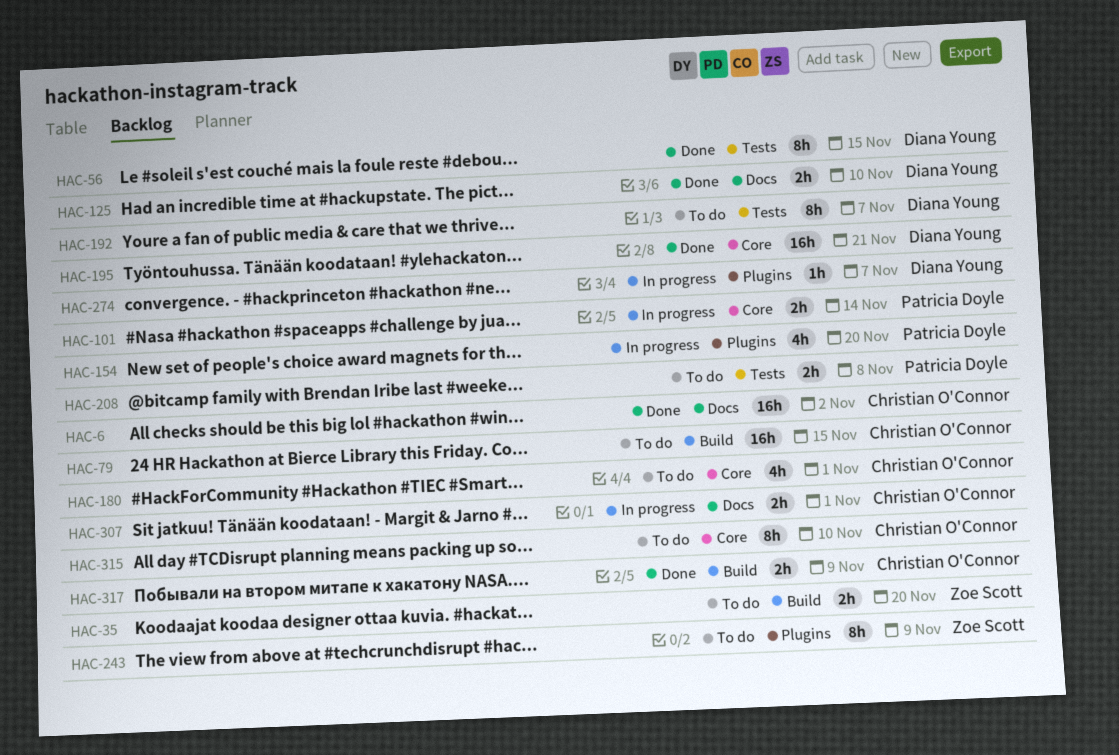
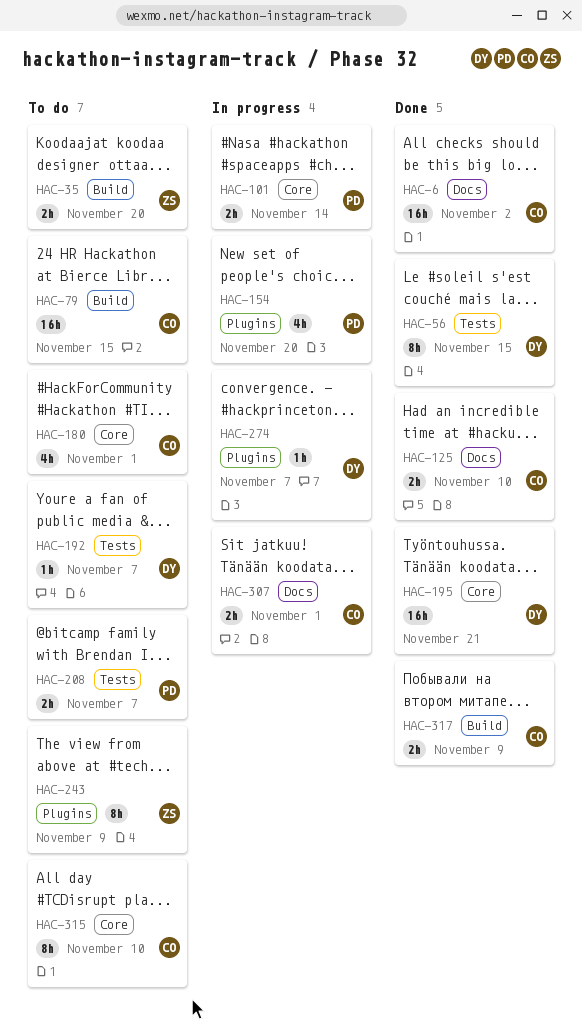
HAC-125, owner: Diana Young -> Christian O'Connor
HAC-192, estimate: 8h -> 1h
HAC-208, due: Nov 8 -> Nov 7

